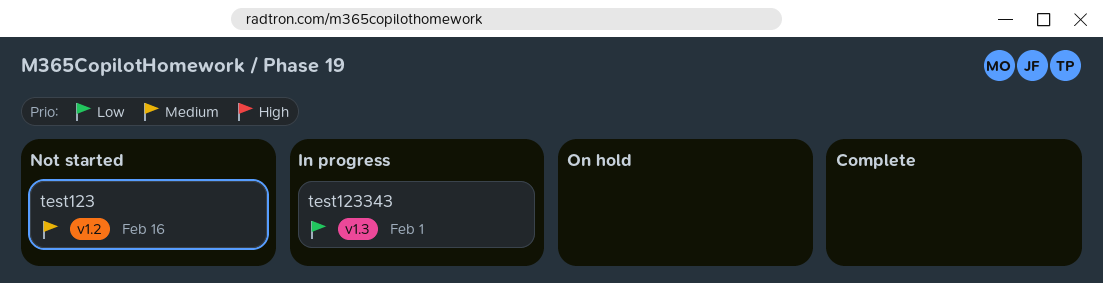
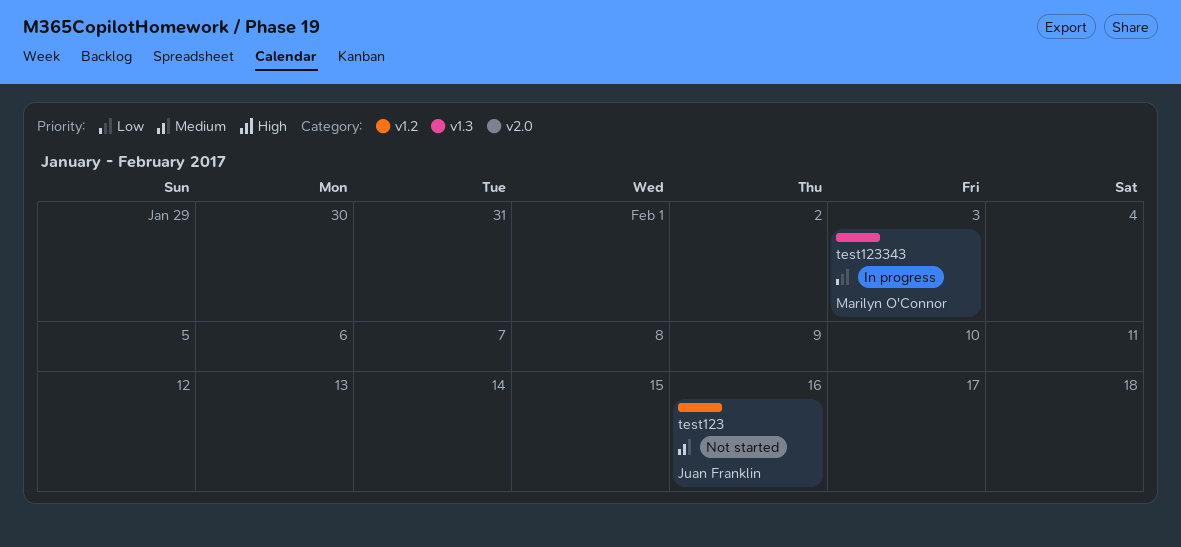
test123343, due: Feb 1 -> Feb 3

